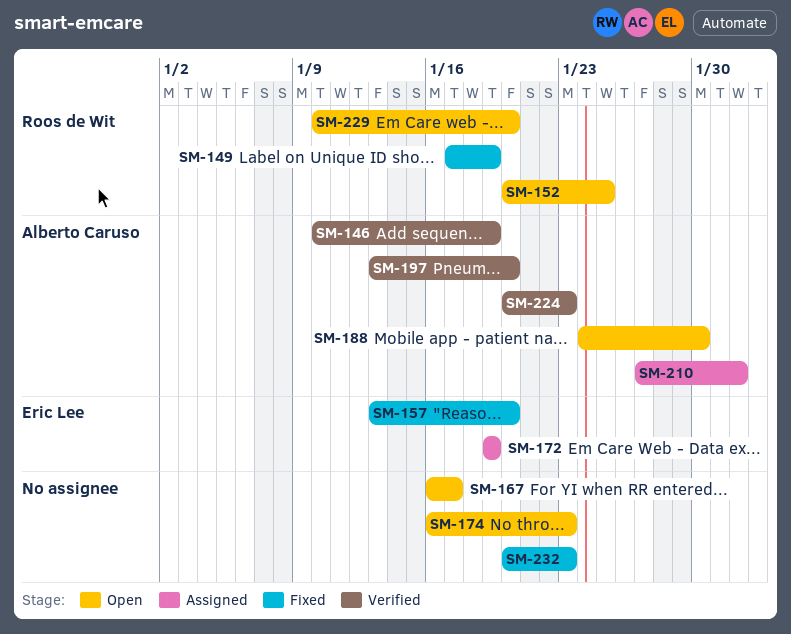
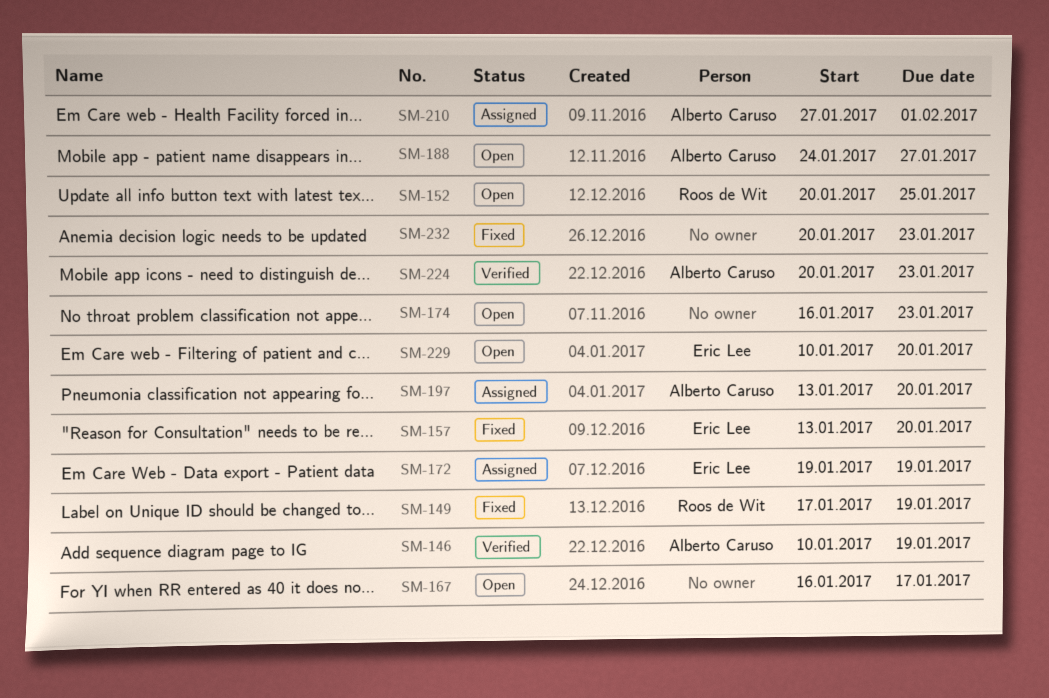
SM-188, due: Jan 30 -> Jan 27
SM-197, status: Verified -> Assigned
SM-229, owner: Roos de Wit -> Eric Lee

